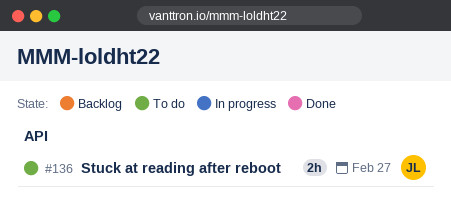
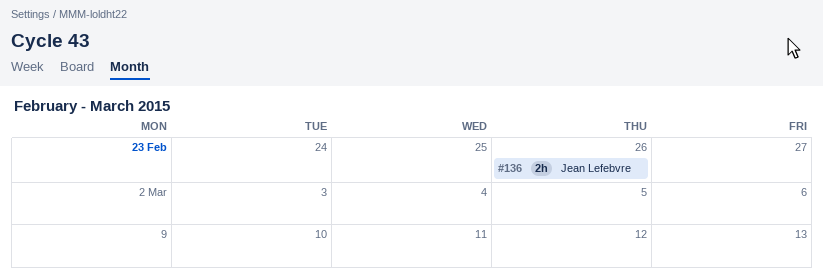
#136, due: Feb 27 -> Feb 26

